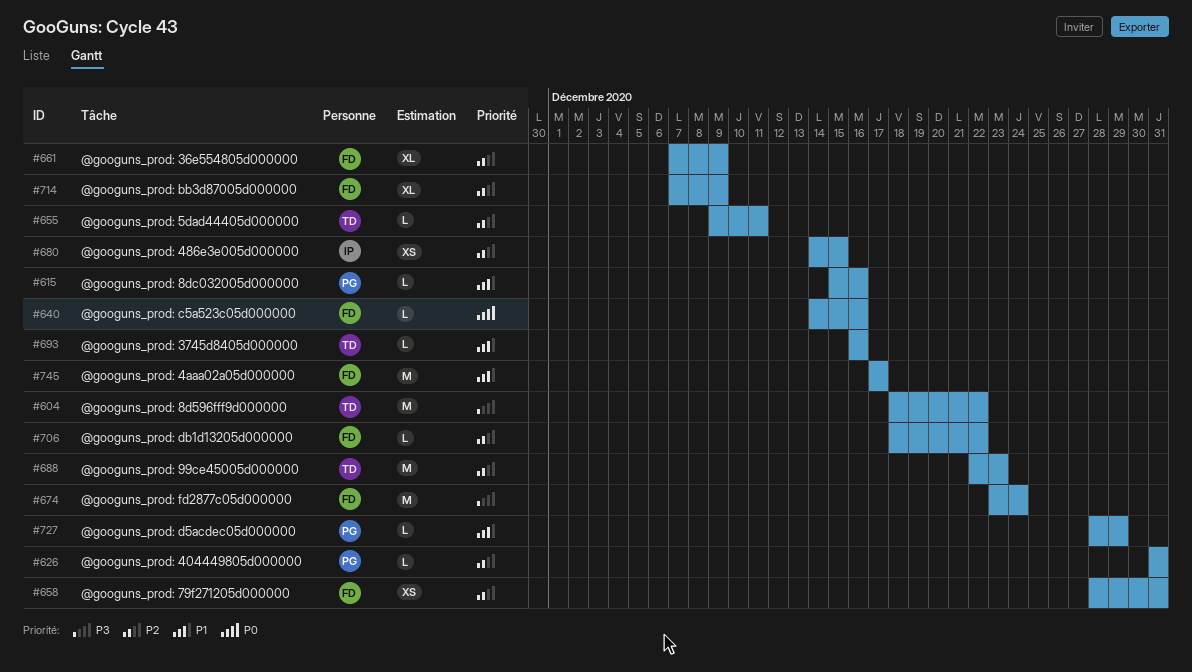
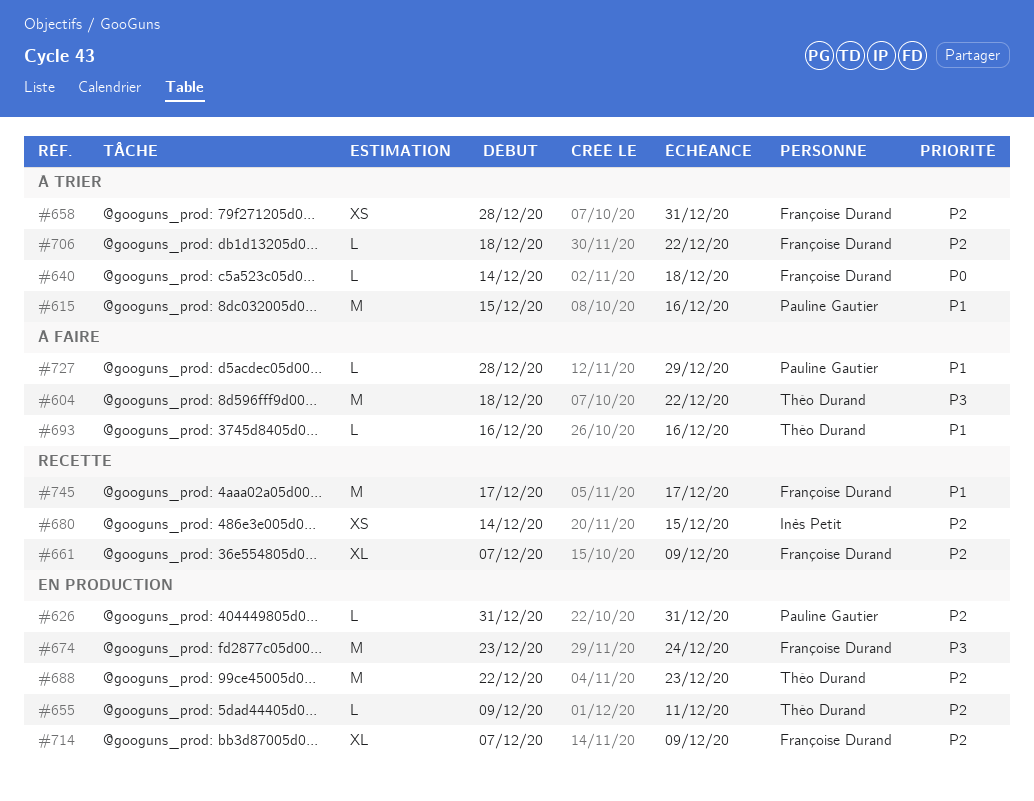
#615, estimate: L -> M
#640, due: Dec 16 -> Dec 18

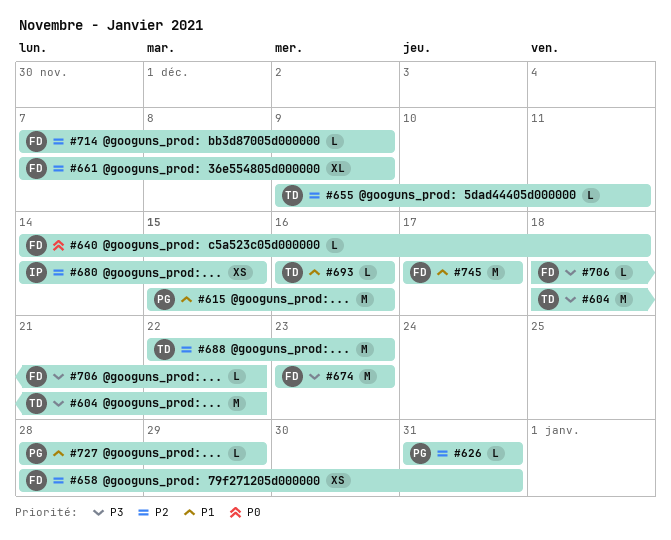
#674, due: Dec 24 -> Dec 23
#706, priority: P2 -> P3
#714, estimate: XL -> L

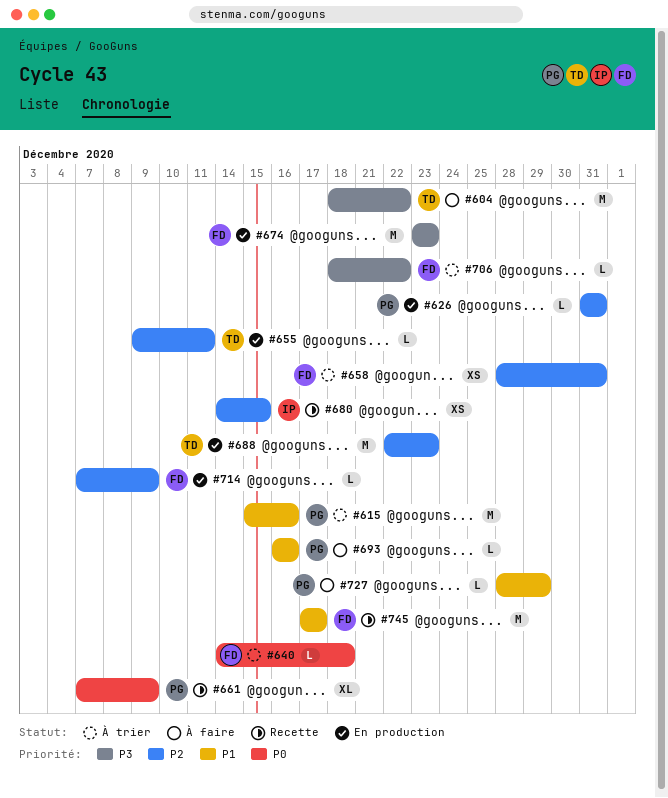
#661, owner: FD -> PG
#661, priority: P2 -> P0
#693, owner: TD -> PG

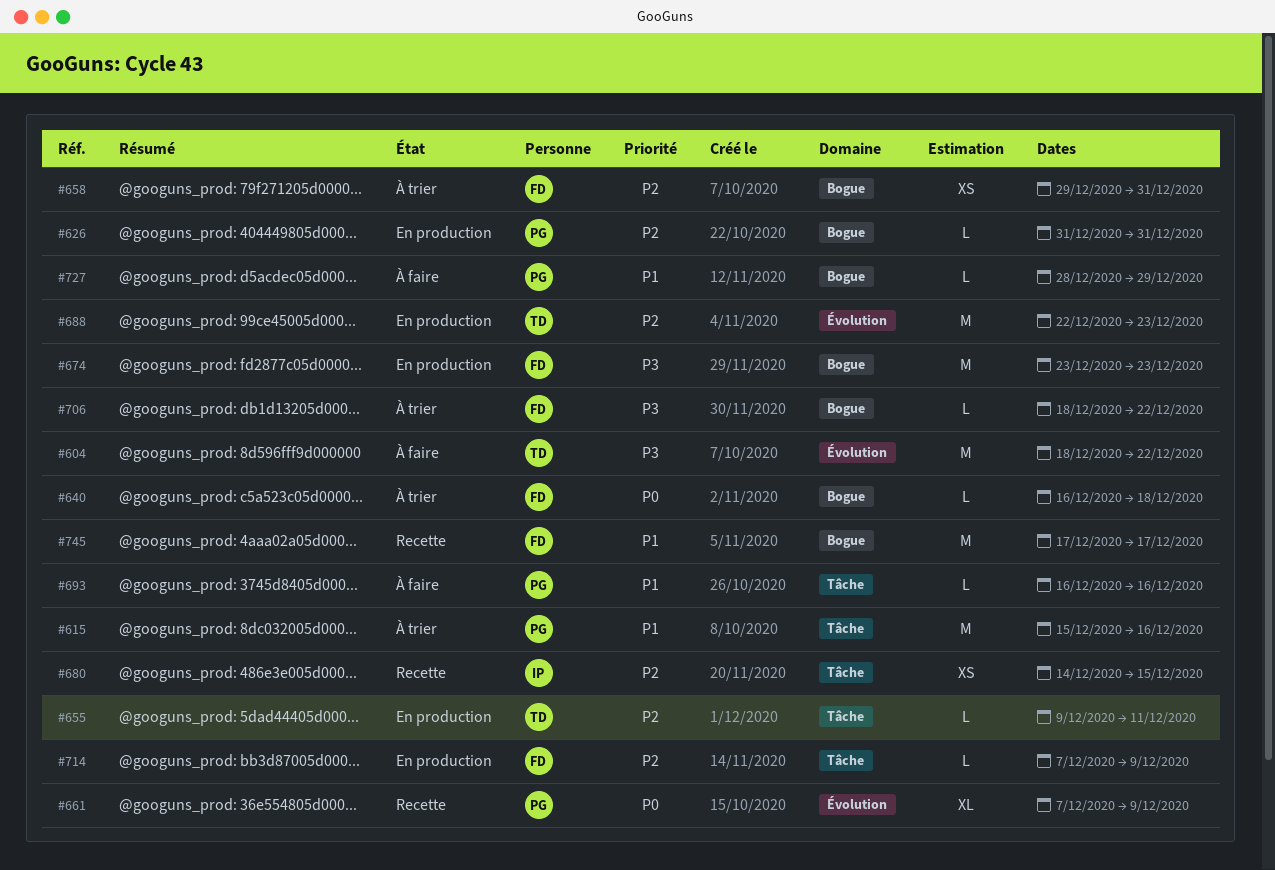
#640, start: Dec 14 -> Dec 16
#658, start: Dec 28 -> Dec 29

